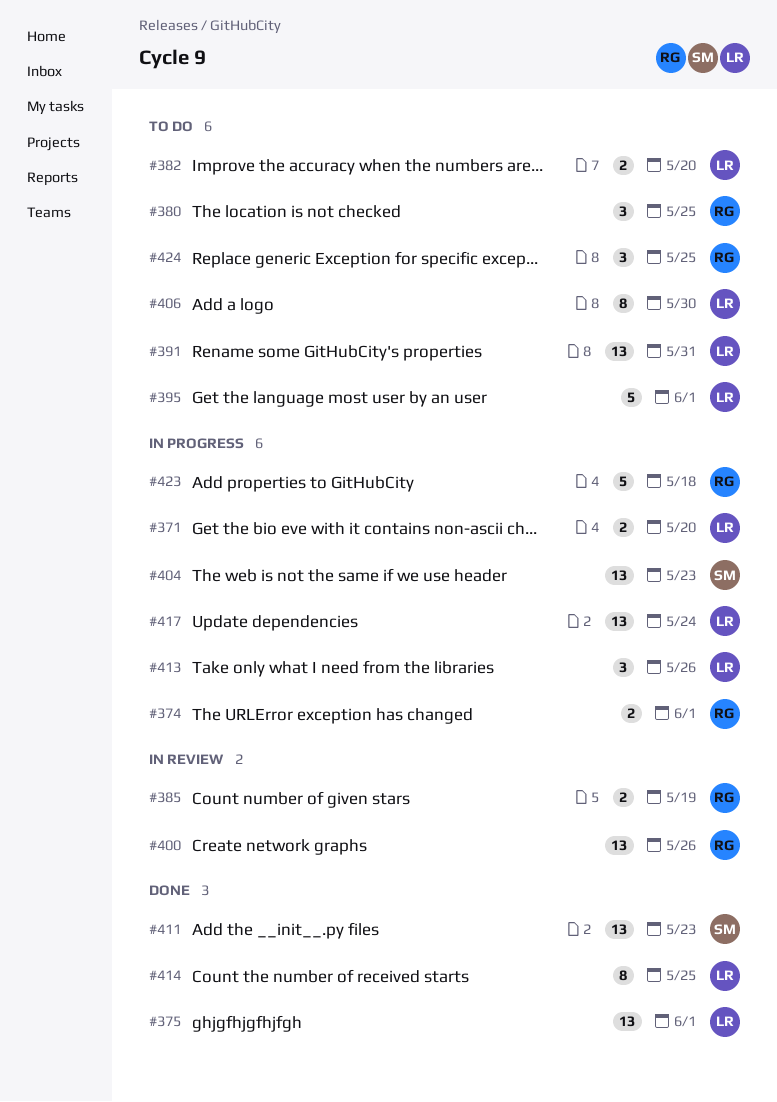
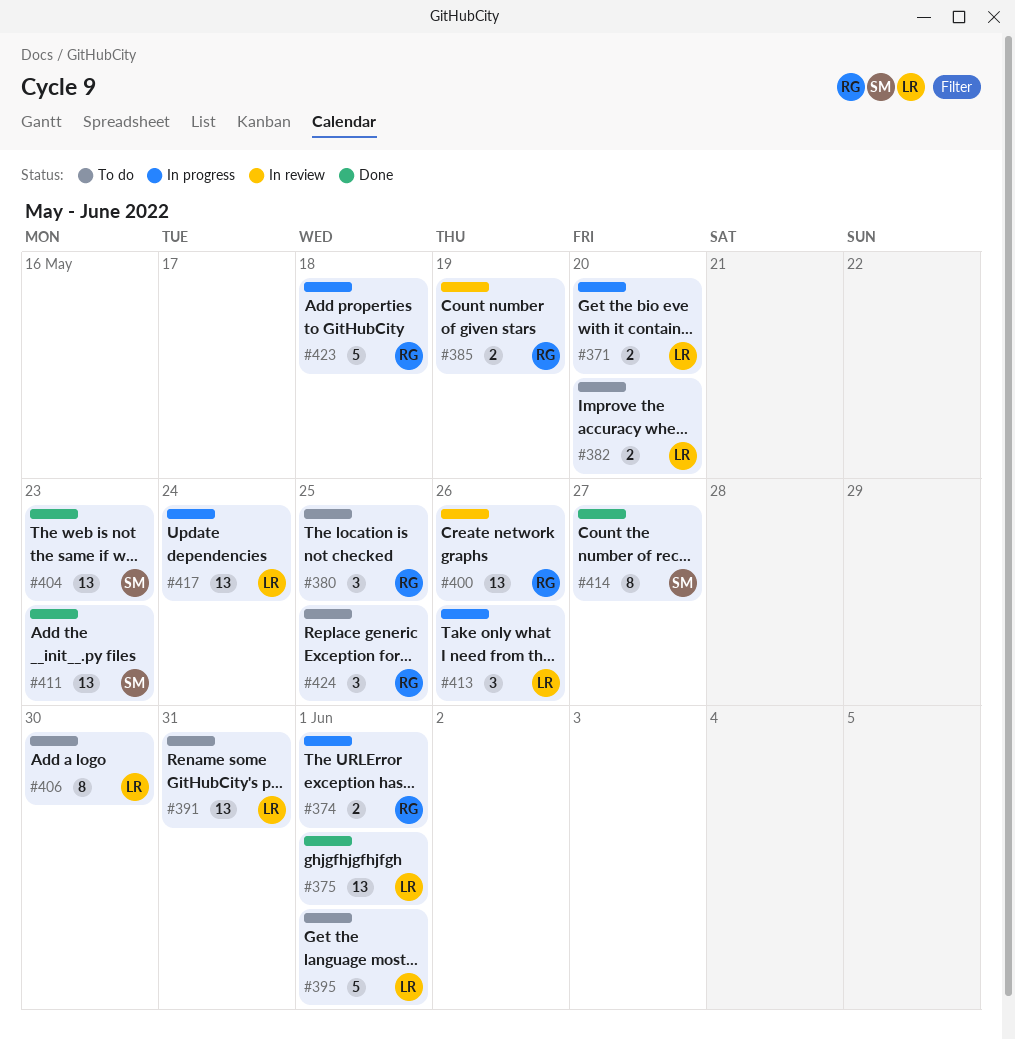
#404, status: In progress -> Done
#414, owner: LR -> SM
#414, due: May 25 -> May 27

